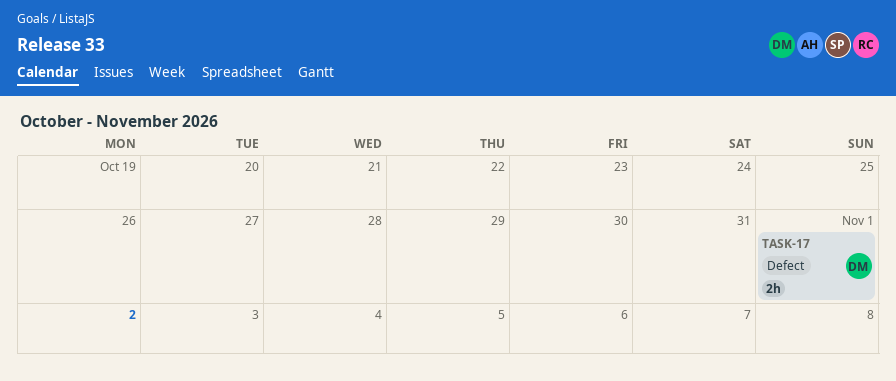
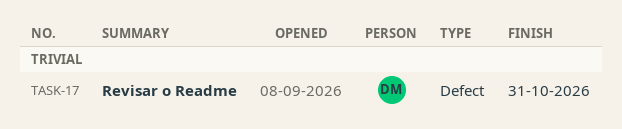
TASK-17, due: Nov 1 -> Oct 31

